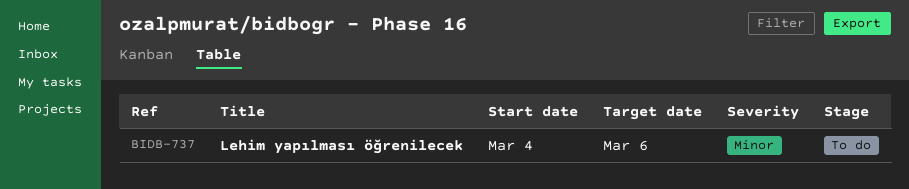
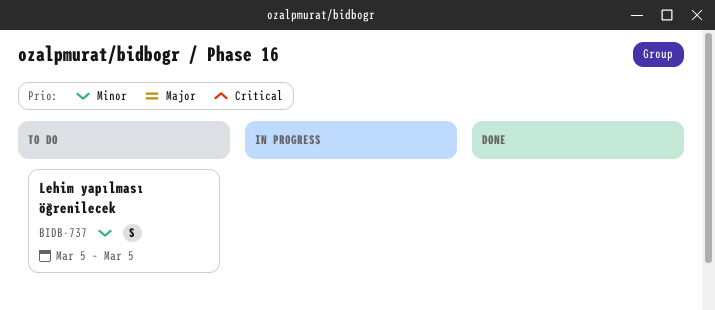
BIDB-737, start: Mar 4 -> Mar 5
BIDB-737, due: Mar 6 -> Mar 5

